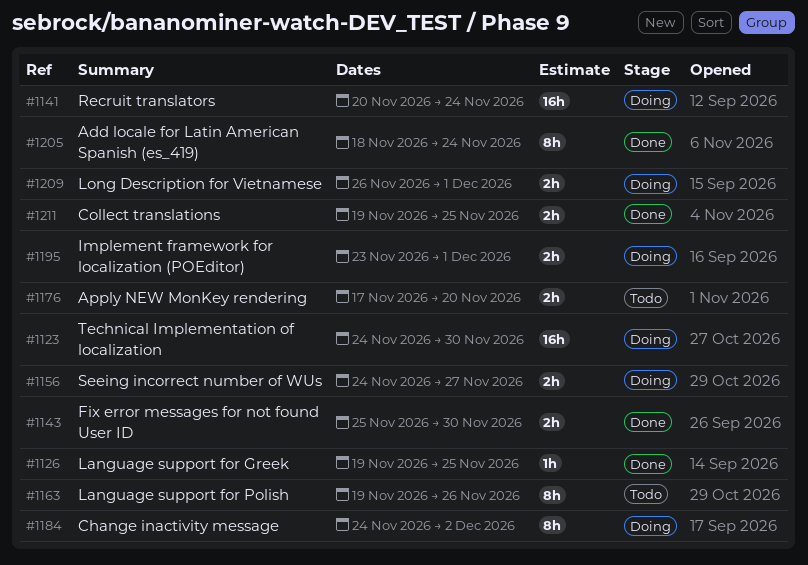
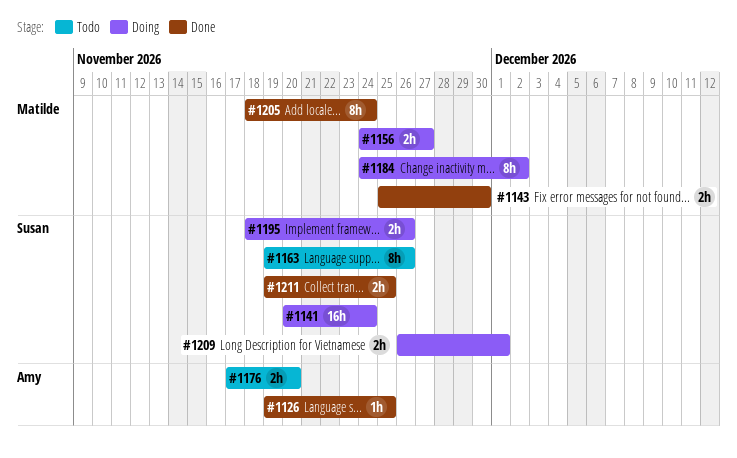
#1123: present -> none
#1195, start: Nov 23 -> Nov 18
#1195, due: Dec 1 -> Nov 26

